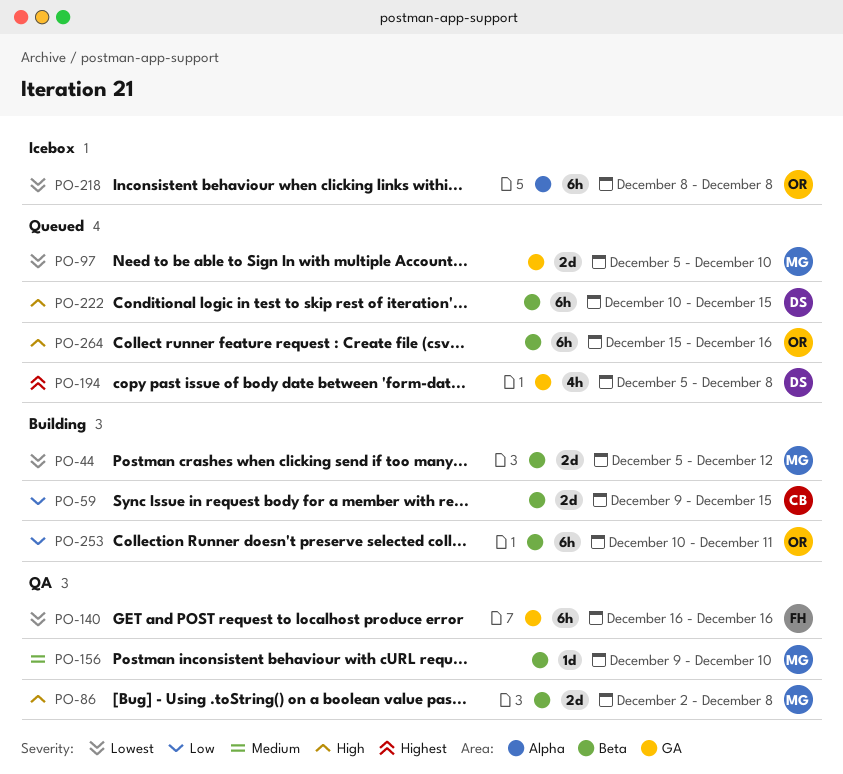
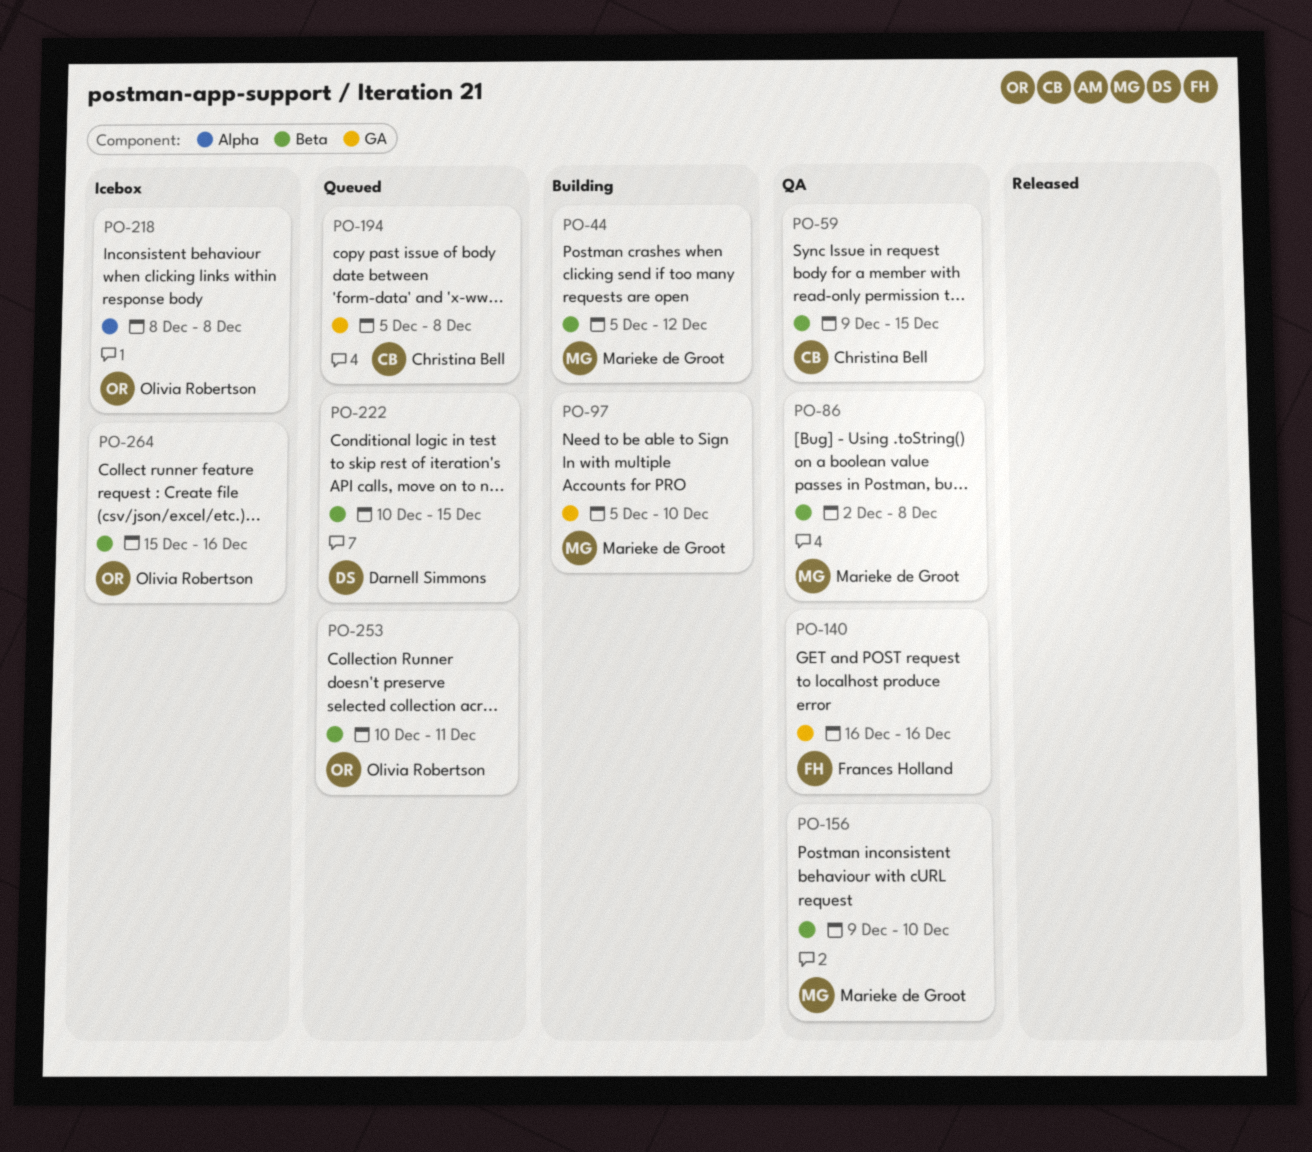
PO-59, status: Building -> QA
PO-97, status: Queued -> Building
PO-194, owner: Darnell Simmons -> Christina Bell
PO-253, status: Building -> Queued
PO-264, status: Queued -> Icebox

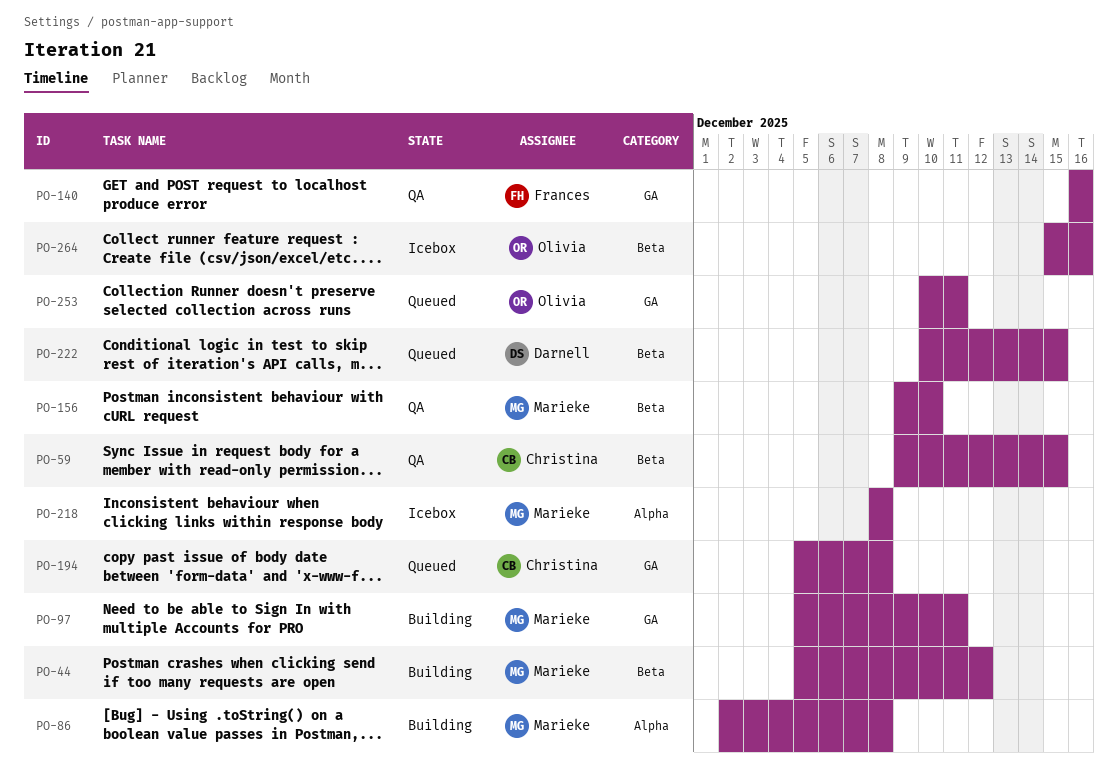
PO-86, status: QA -> Building
PO-86, label: Beta -> Alpha
PO-97, due: Dec 10 -> Dec 11
PO-218, owner: Olivia Robertson -> Marieke de Groot
PO-253, label: Beta -> GA

